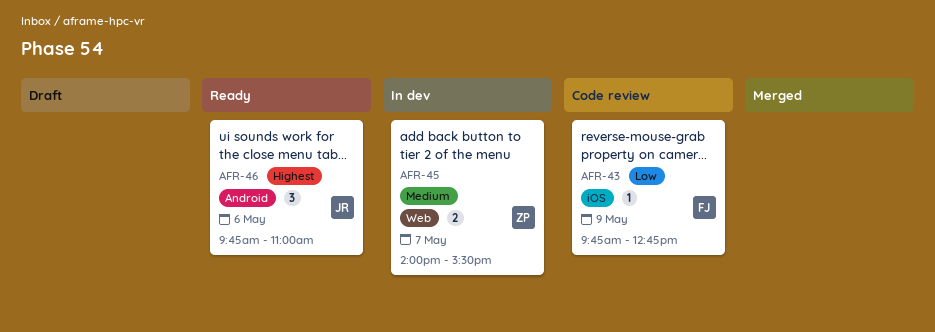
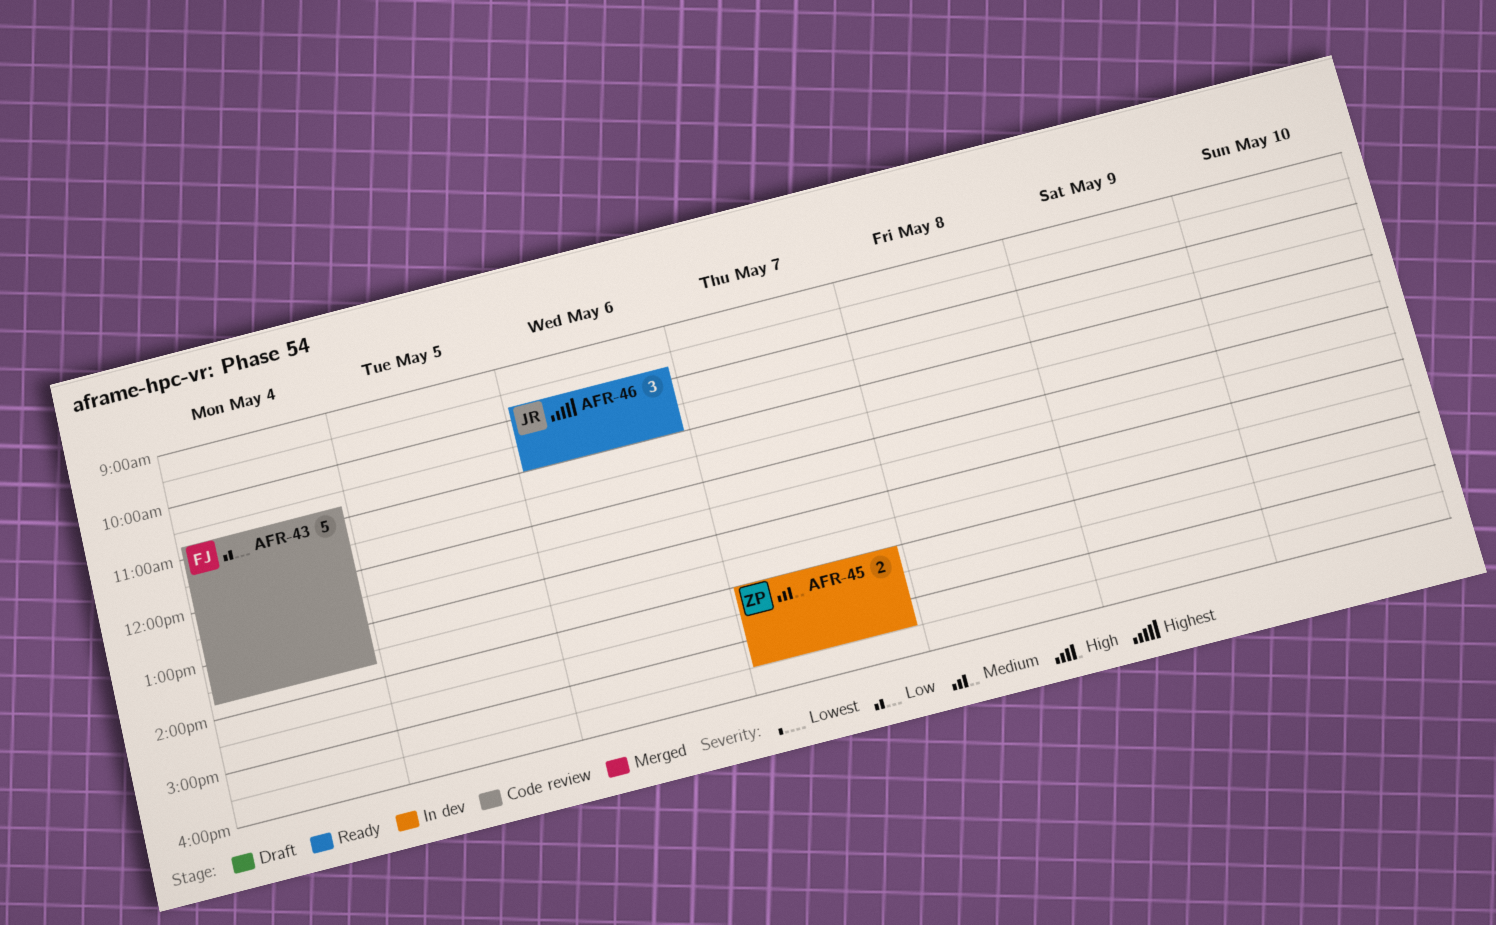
AFR-43, estimate: 1 -> 5
AFR-43, day: May 9 -> May 4
AFR-43, begins: 09:45 -> 10:45
AFR-43, ends: 12:45 -> 13:45

